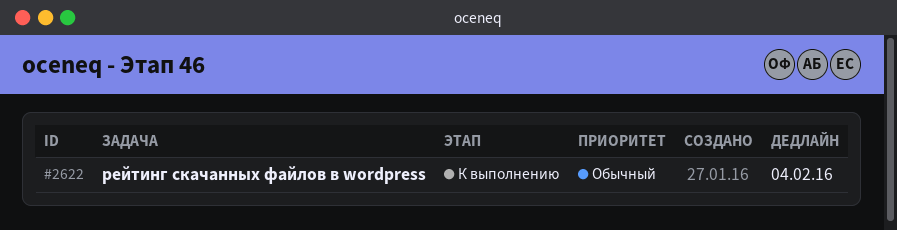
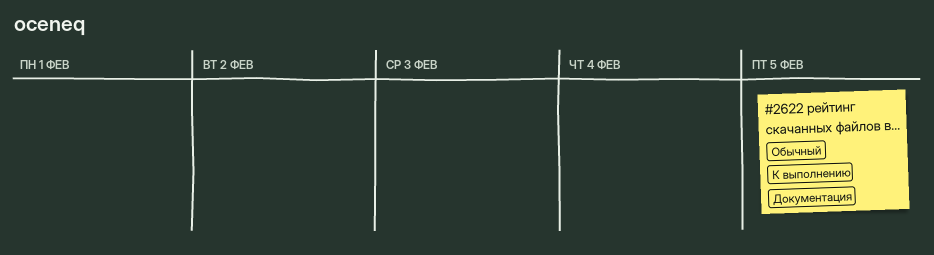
#2622, due: Feb 4 -> Feb 5

